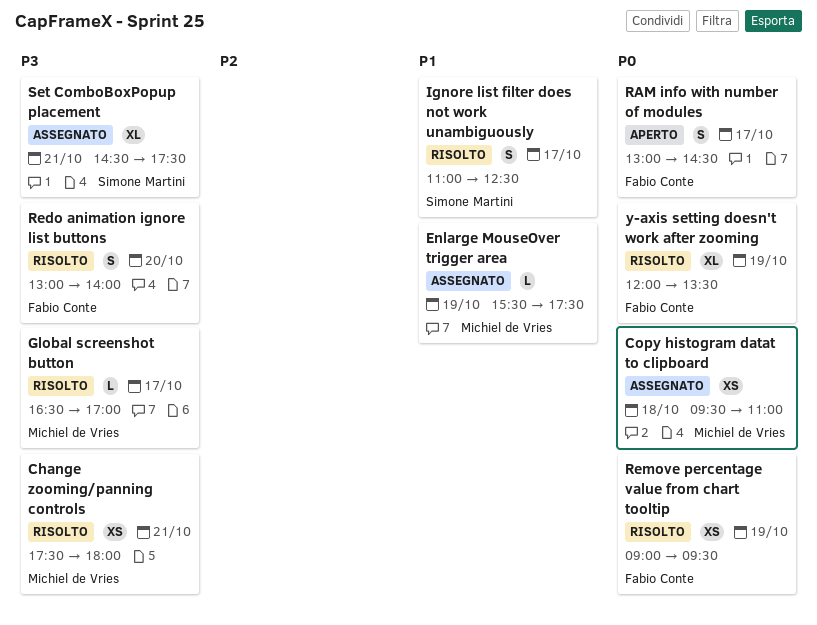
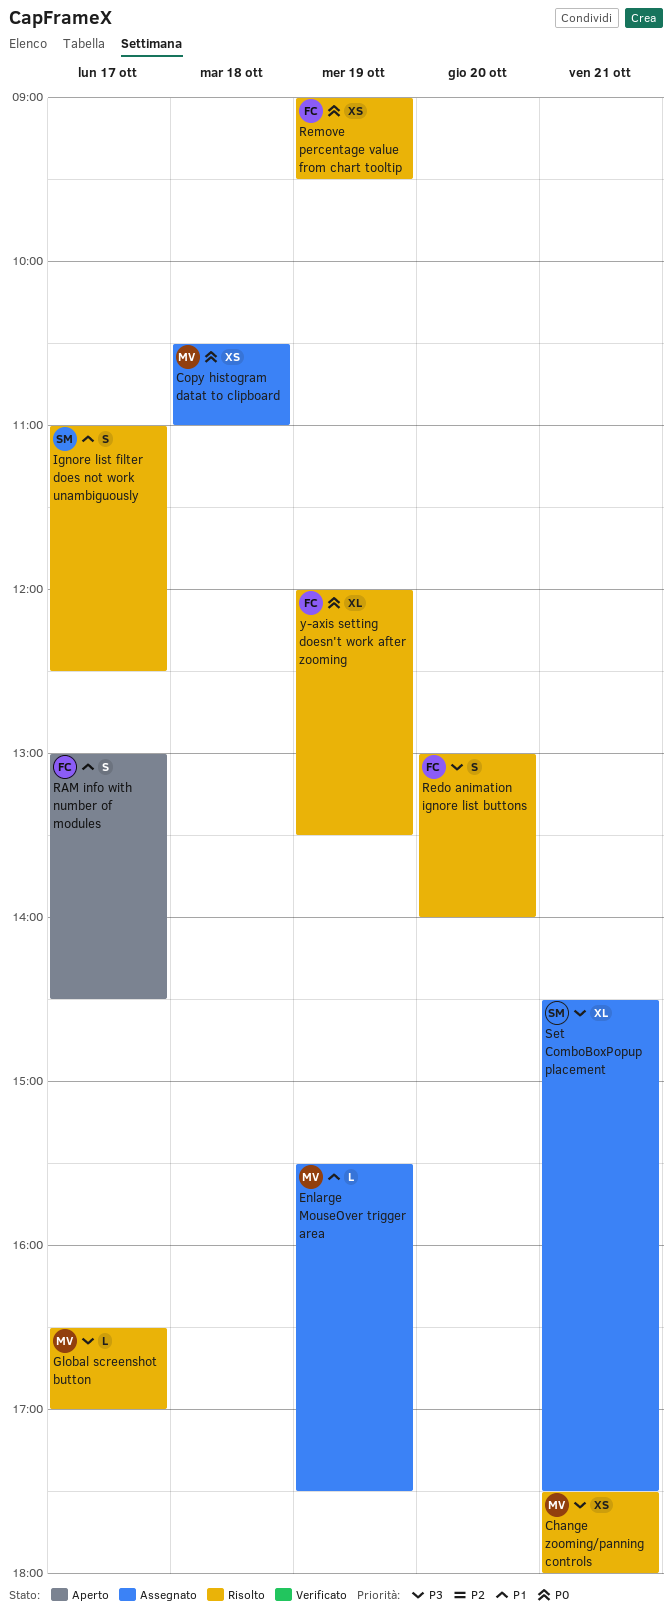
Copy histogram datat to clipboard, begins: 09:30 -> 10:30
RAM info with number of modules, priority: P0 -> P1

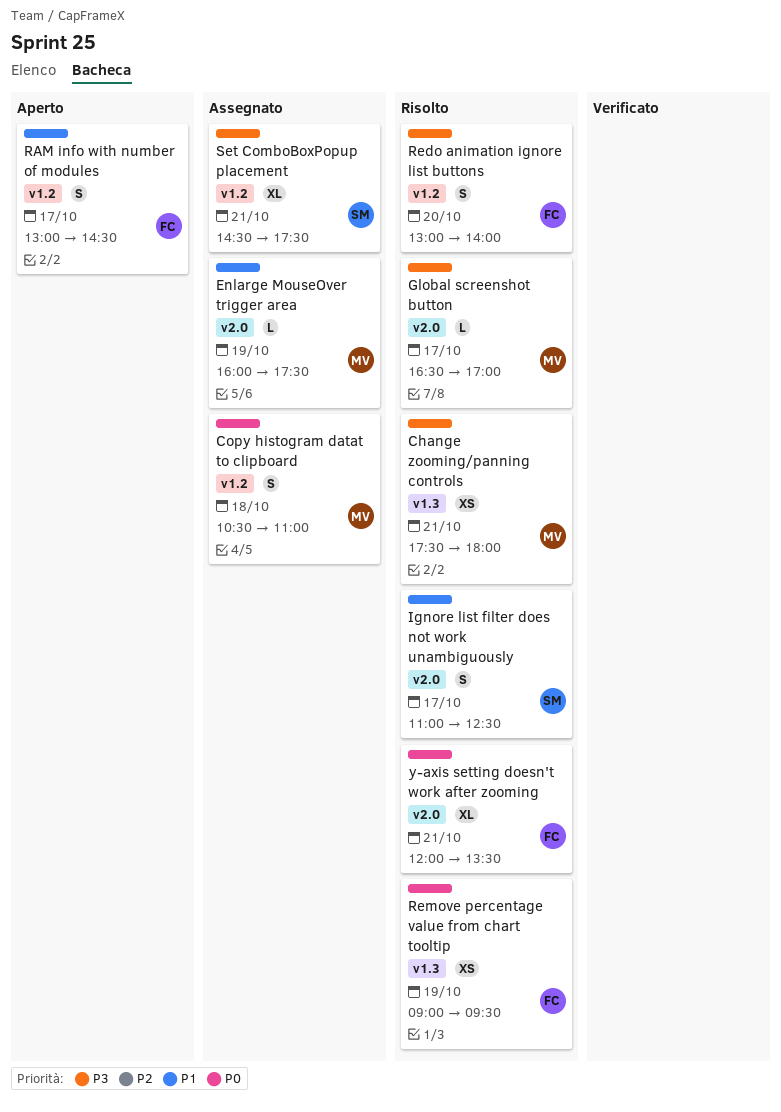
Copy histogram datat to clipboard, estimate: XS -> S
Enlarge MouseOver trigger area, begins: 15:30 -> 16:00
y-axis setting doesn't work after zooming, day: Oct 19 -> Oct 21

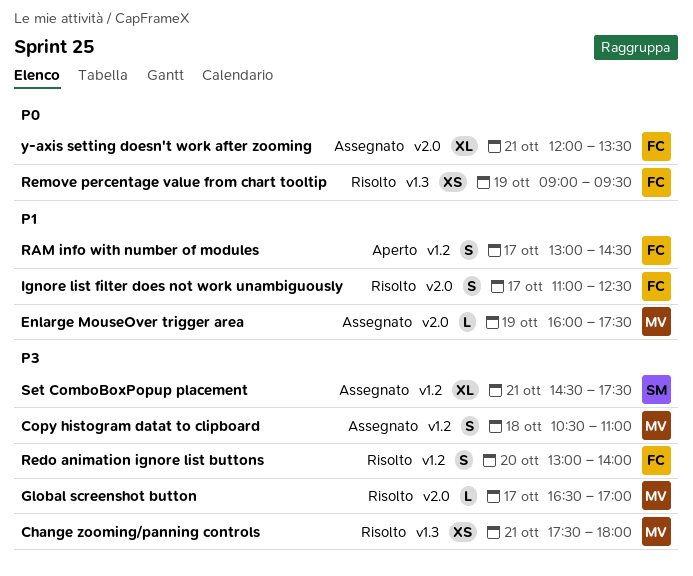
Copy histogram datat to clipboard, priority: P0 -> P3
Ignore list filter does not work unambiguously, owner: SM -> FC
y-axis setting doesn't work after zooming, status: Risolto -> Assegnato

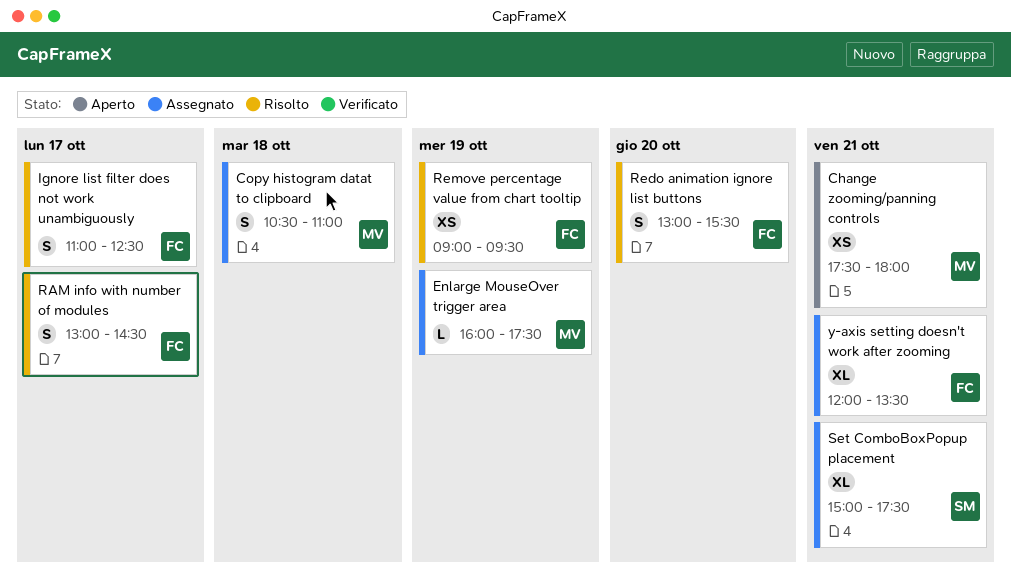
Change zooming/panning controls, status: Risolto -> Aperto
Global screenshot button: present -> none
RAM info with number of modules, status: Aperto -> Risolto
Redo animation ignore list buttons, ends: 14:00 -> 15:30
Set ComboBoxPopup placement, begins: 14:30 -> 15:00

